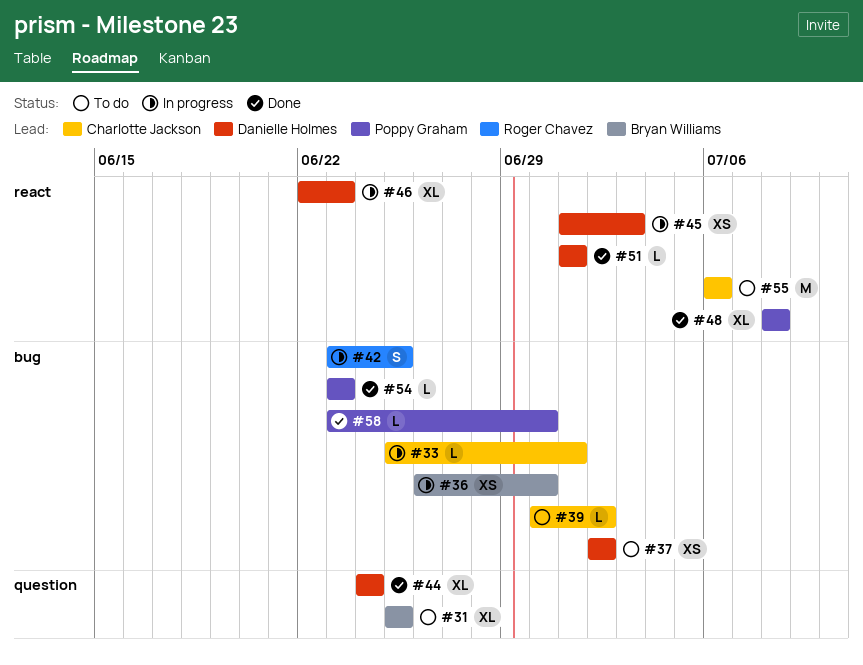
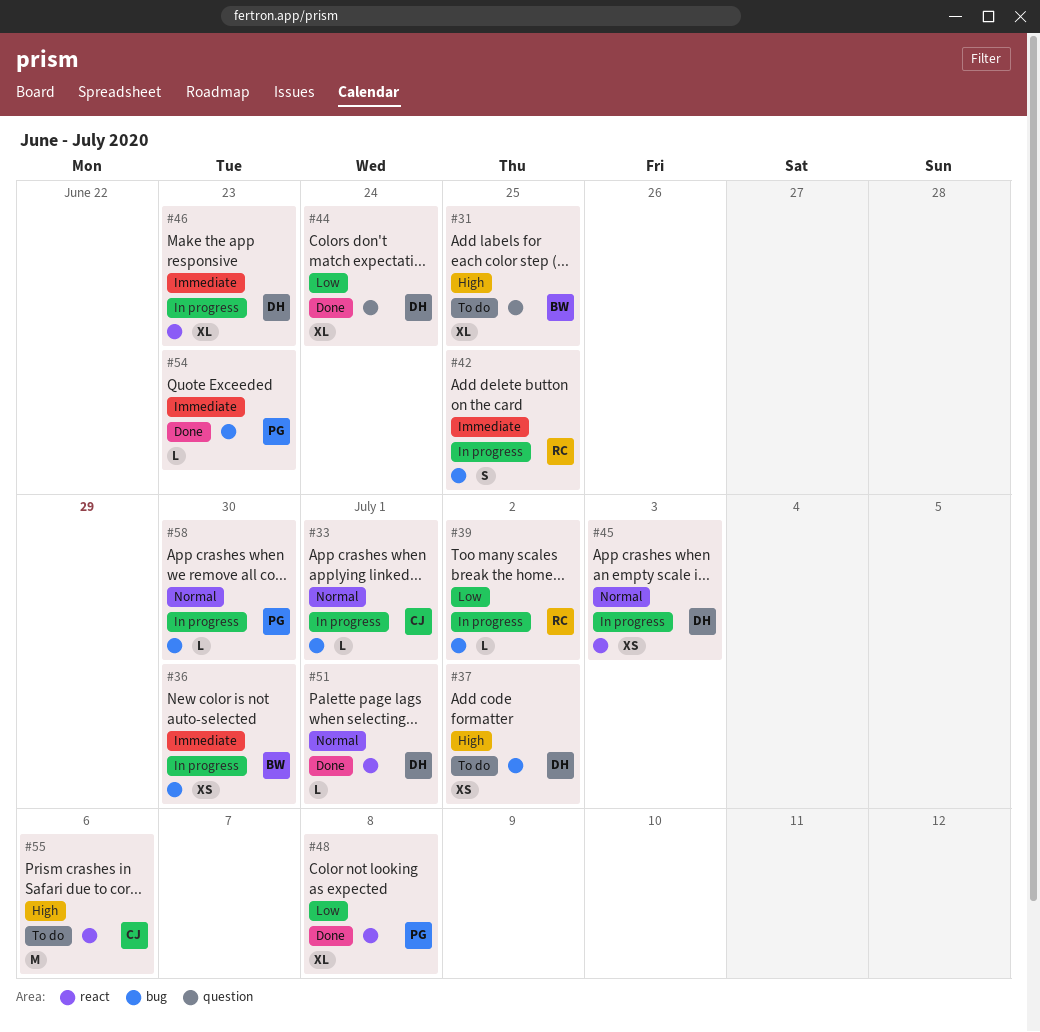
#39, status: To do -> In progress
#39, owner: Charlotte Jackson -> Roger Chavez
#58, status: Done -> In progress

